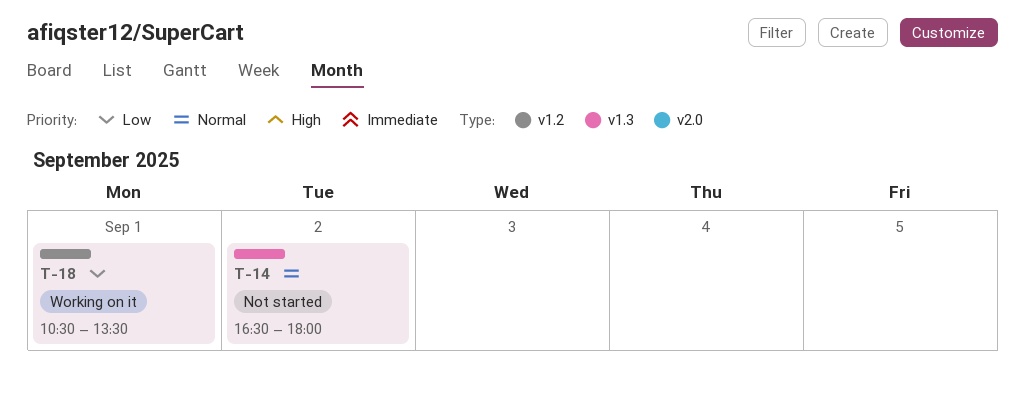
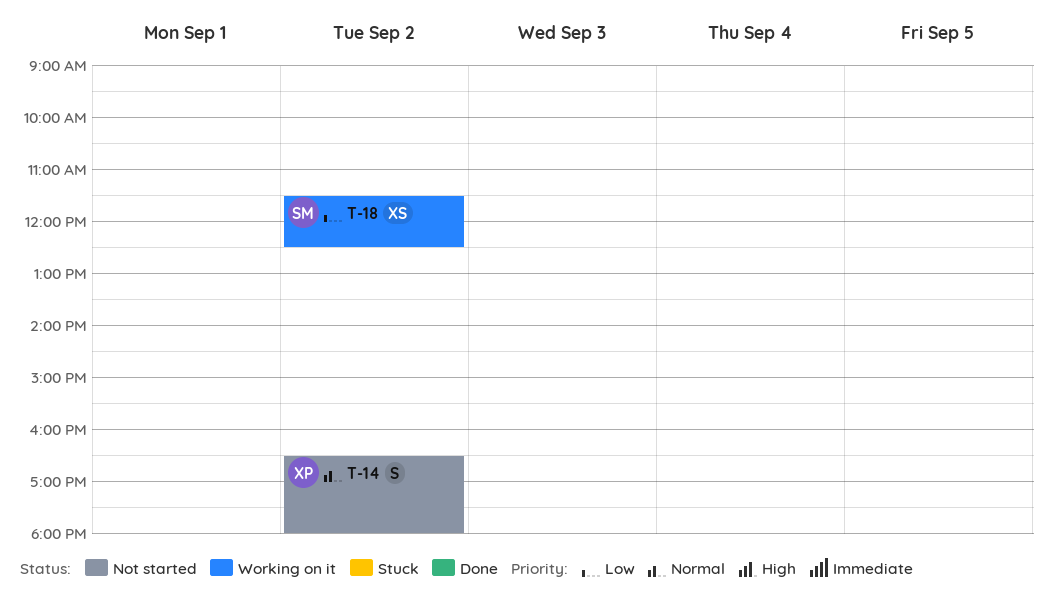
T-18, day: Sep 1 -> Sep 2
T-18, begins: 10:30 -> 11:30
T-18, ends: 13:30 -> 12:30

